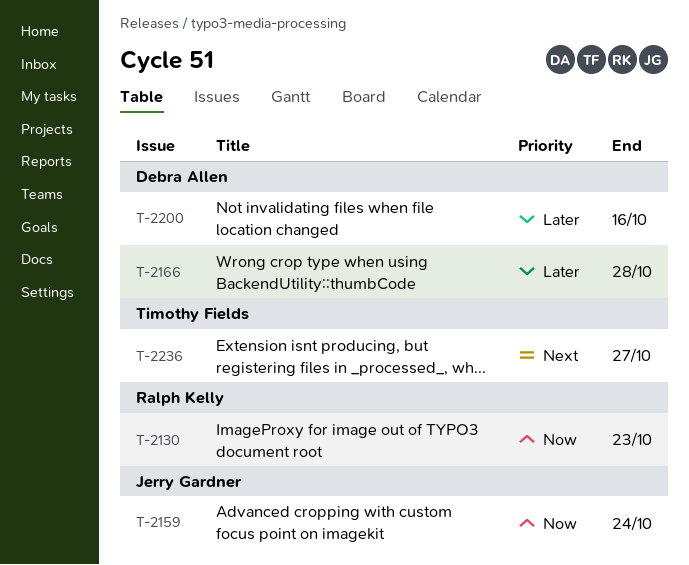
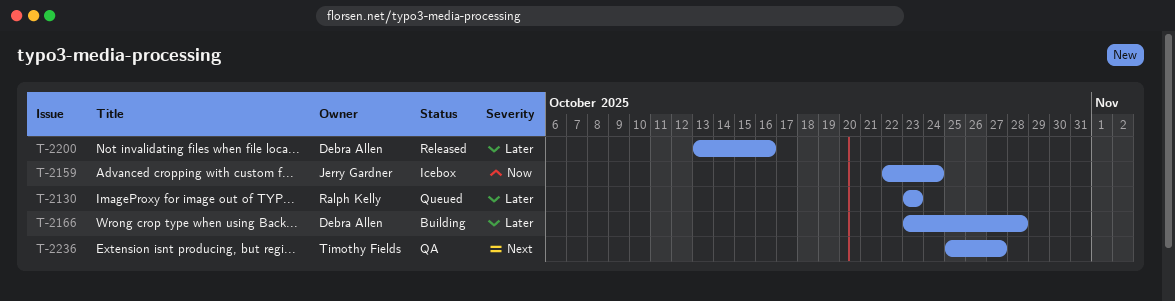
T-2130, priority: Now -> Later

